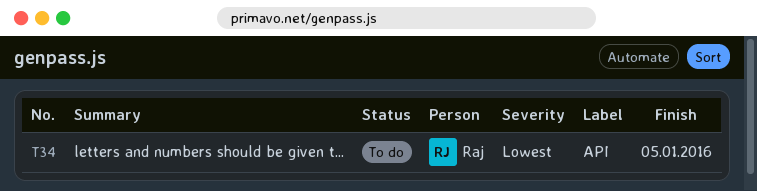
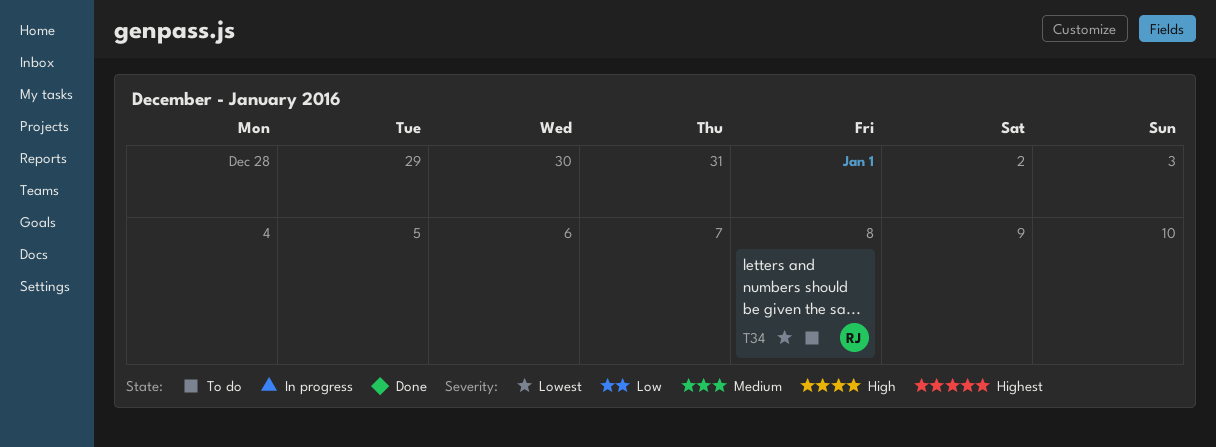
T34, due: Jan 5 -> Jan 8

